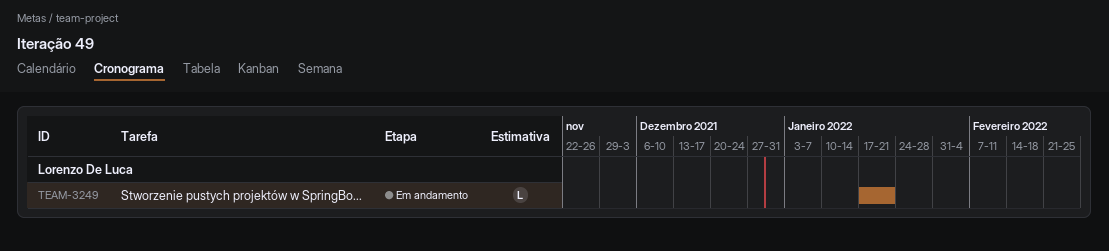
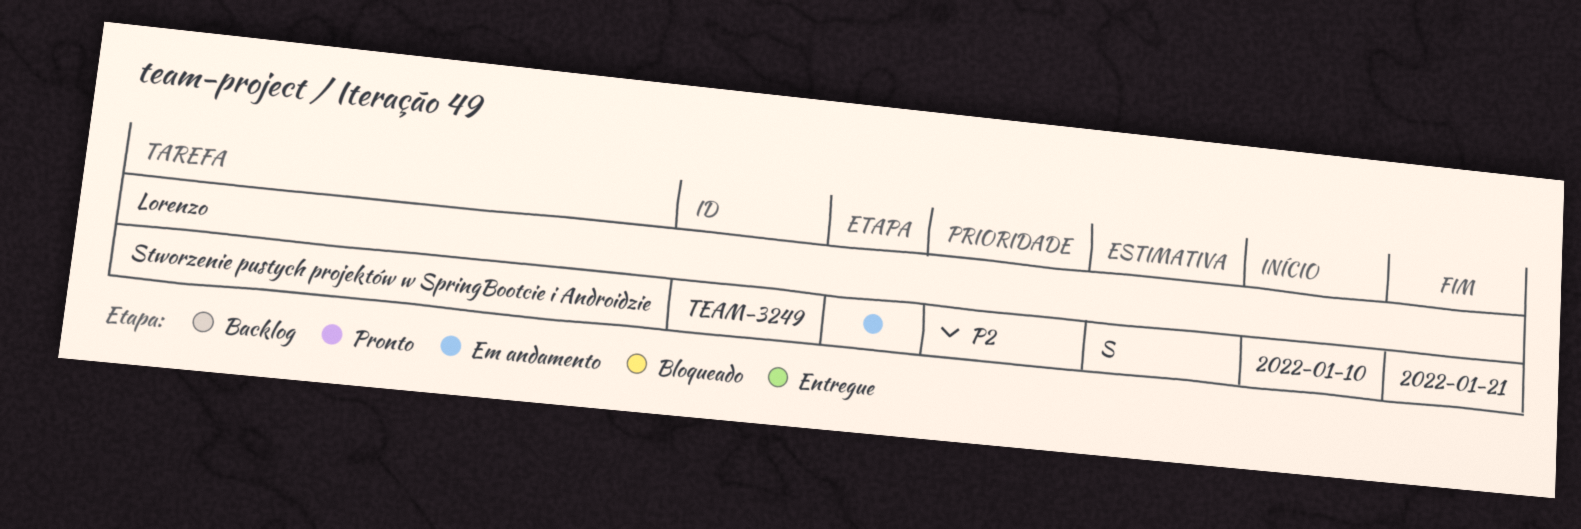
TEAM-3249, estimate: L -> S
TEAM-3249, start: Jan 17 -> Jan 10

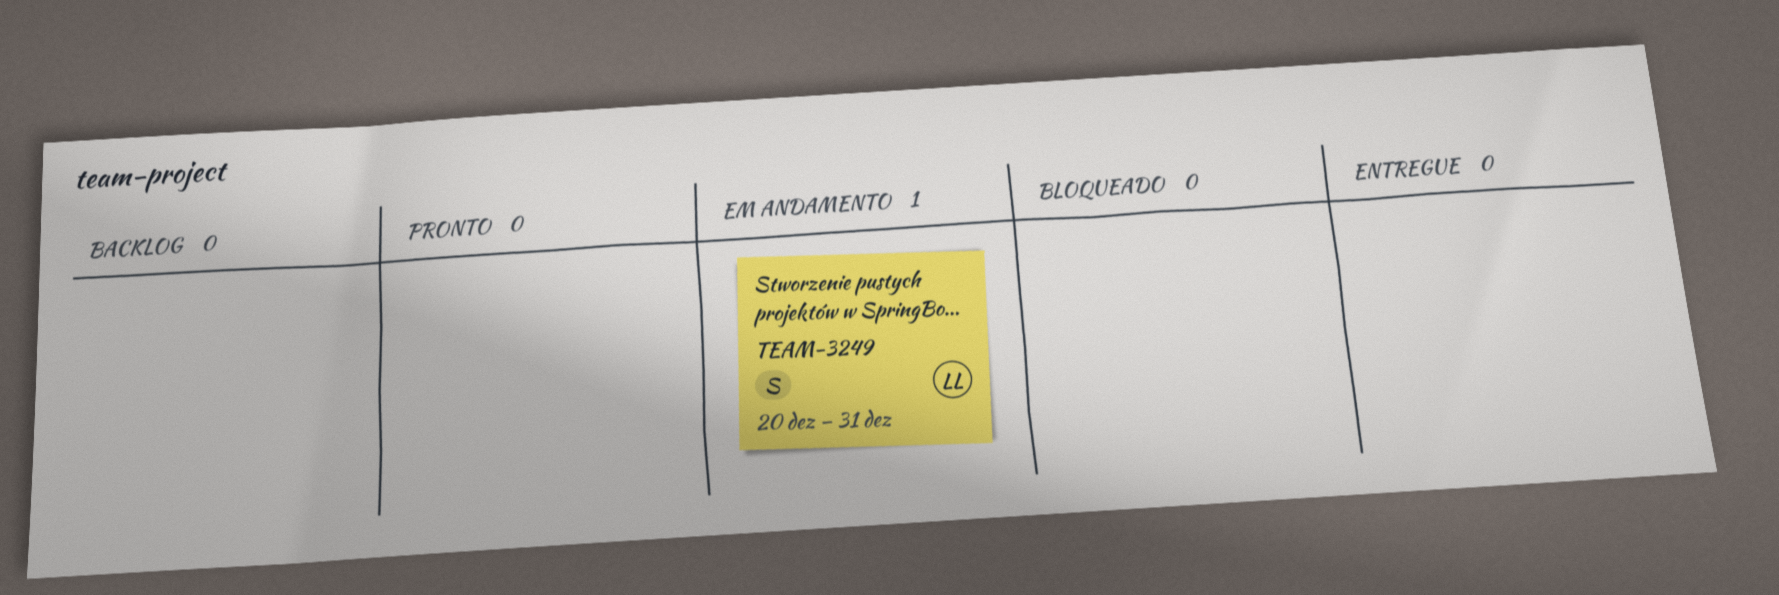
TEAM-3249, start: Jan 10 -> Dec 20
TEAM-3249, due: Jan 21 -> Dec 31

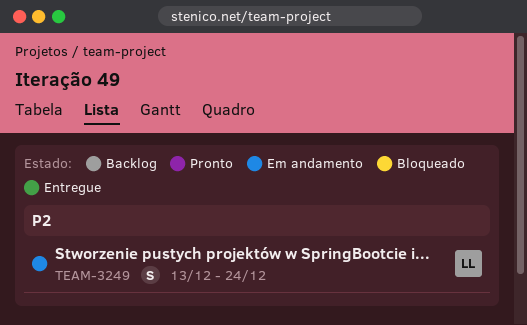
TEAM-3249, start: Dec 20 -> Dec 13
TEAM-3249, due: Dec 31 -> Dec 24

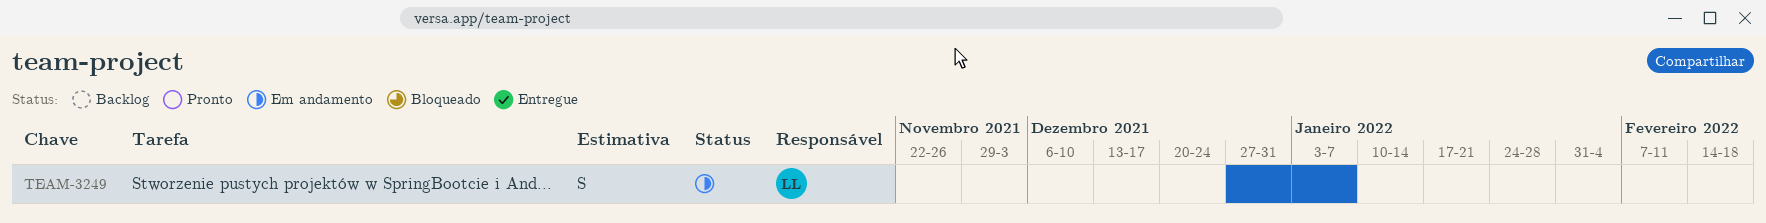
TEAM-3249, start: Dec 13 -> Dec 27
TEAM-3249, due: Dec 24 -> Jan 7

